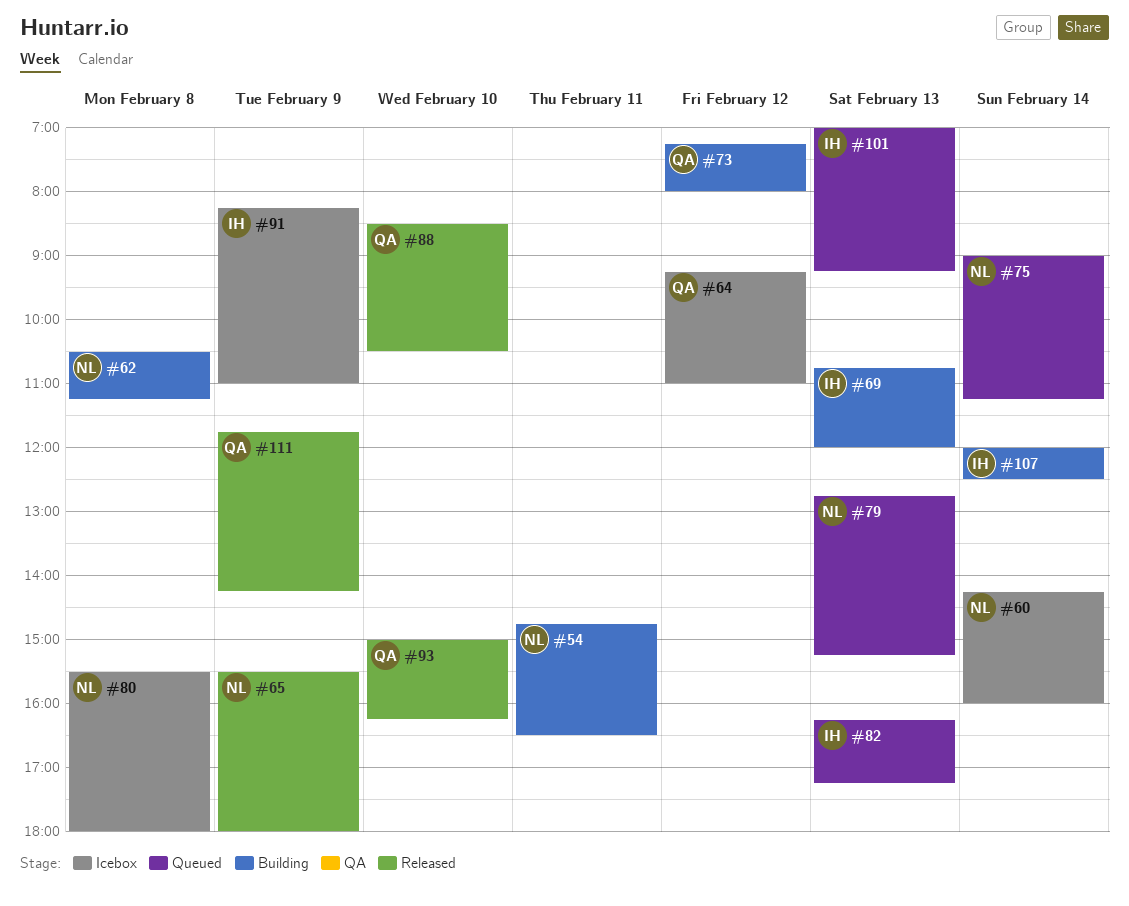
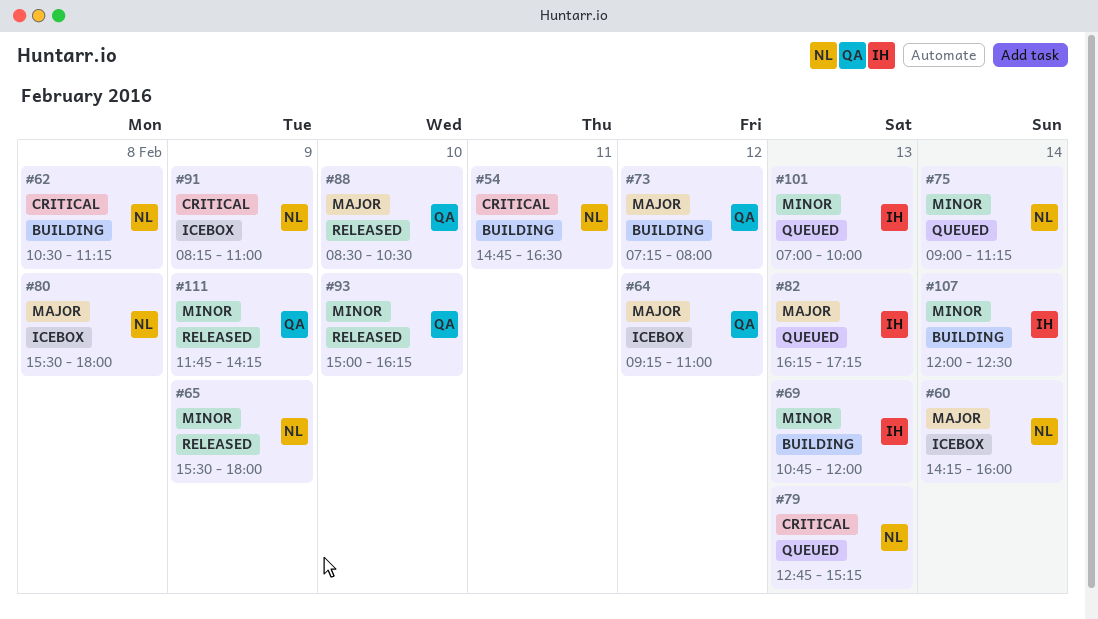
#91, owner: IH -> NL
#101, ends: 09:15 -> 10:00

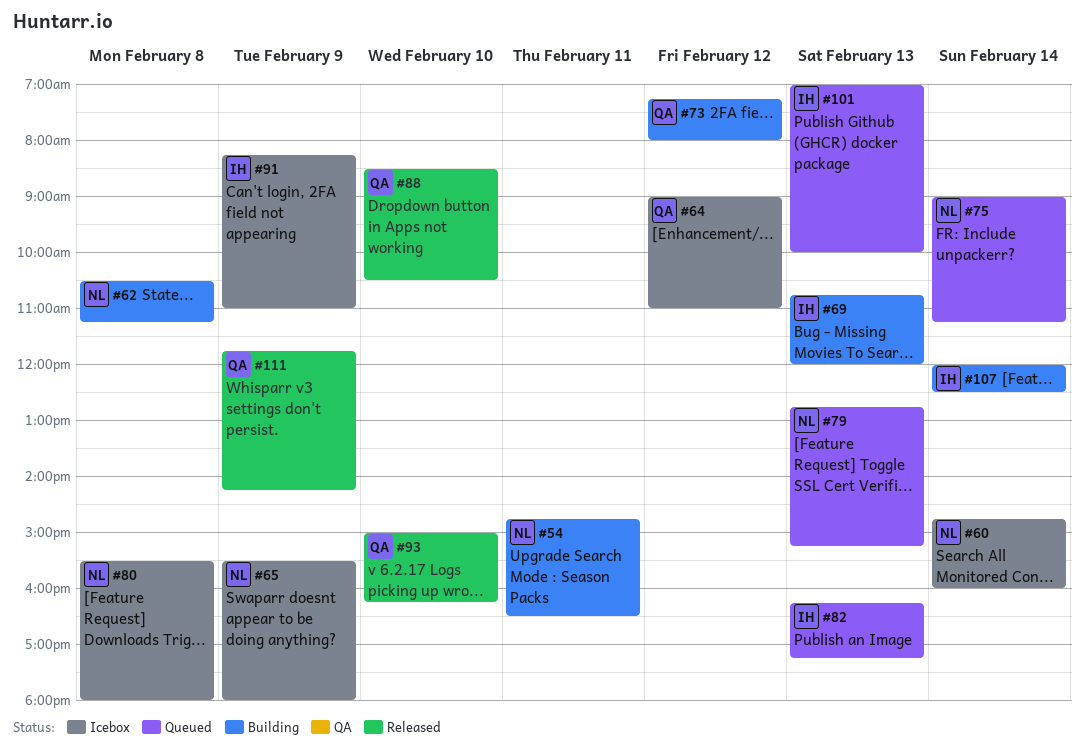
#60, begins: 14:15 -> 14:45
#64, begins: 09:15 -> 09:00
#65, status: Released -> Icebox
#91, owner: NL -> IH

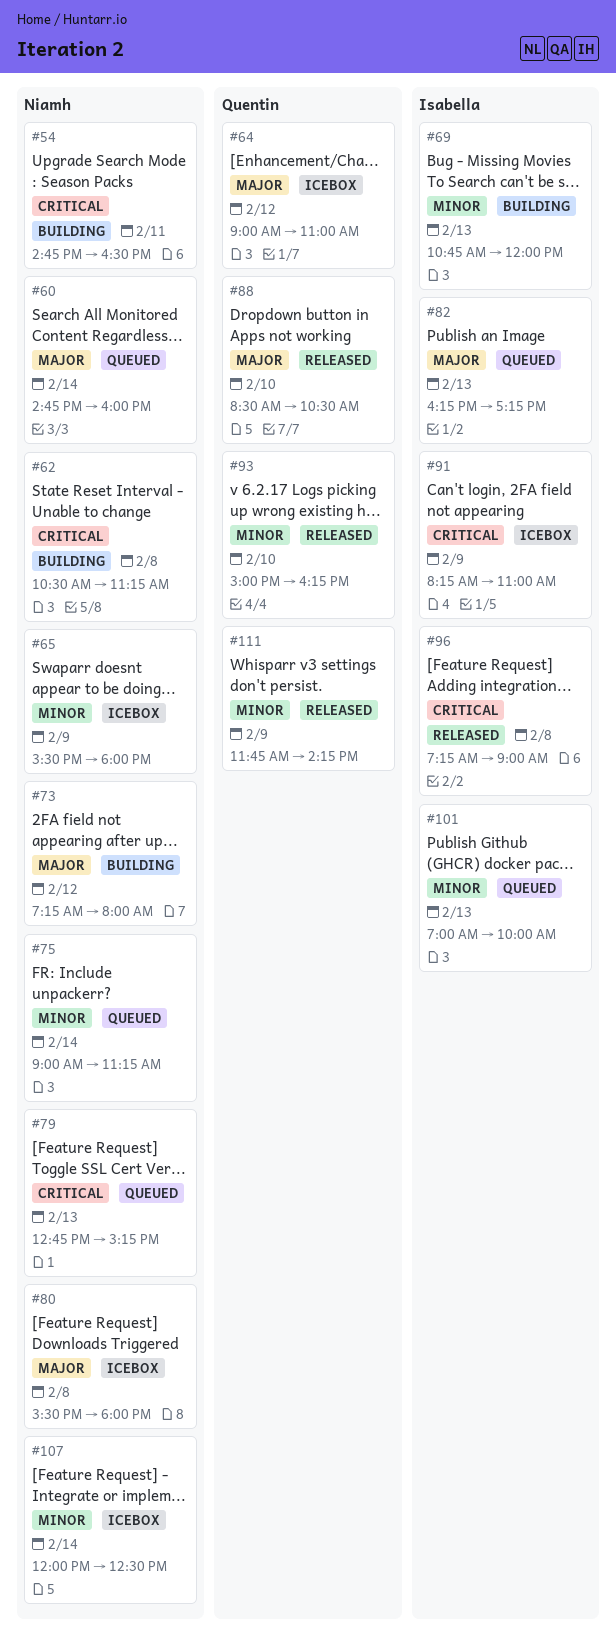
#60, status: Icebox -> Queued
#73, owner: Quentin -> Niamh
#96: none -> present
#107, status: Building -> Icebox
#107, owner: Isabella -> Niamh

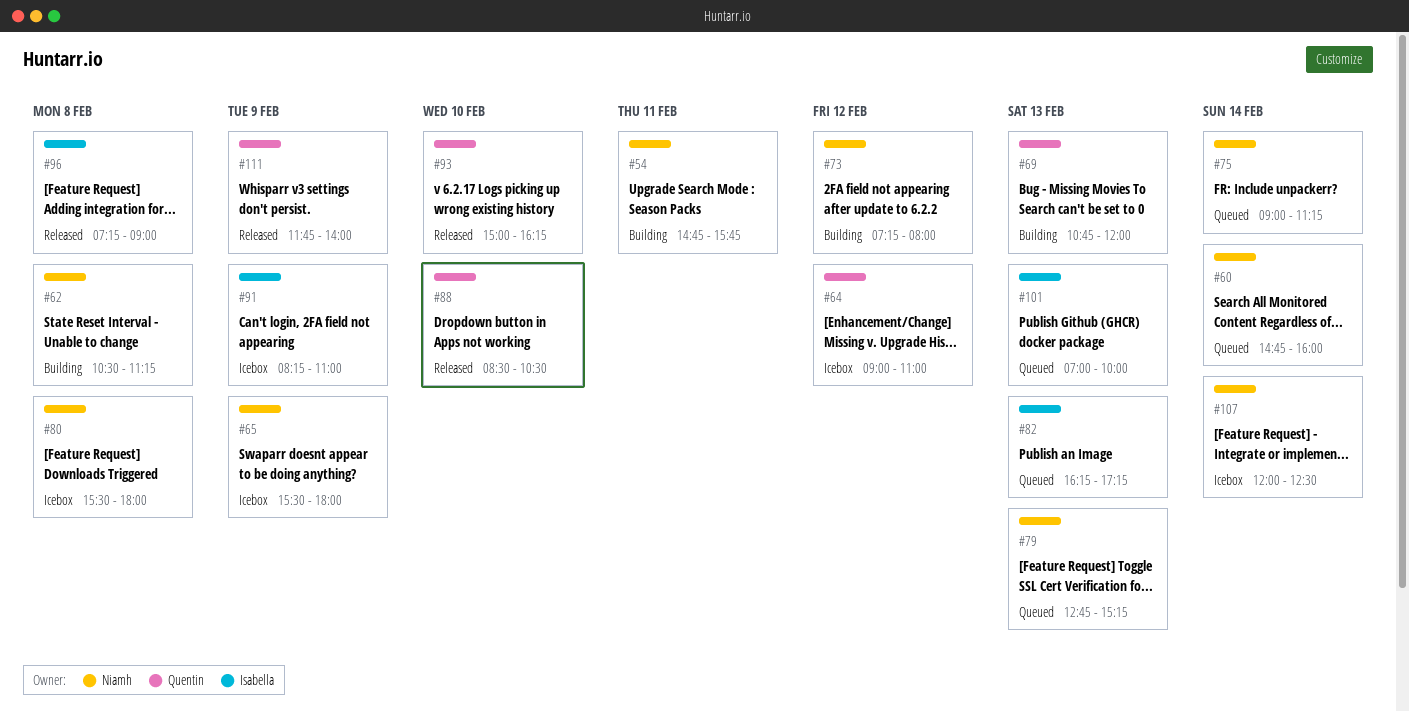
#54, ends: 16:30 -> 15:45
#69, owner: Isabella -> Quentin
#111, ends: 14:15 -> 14:00

